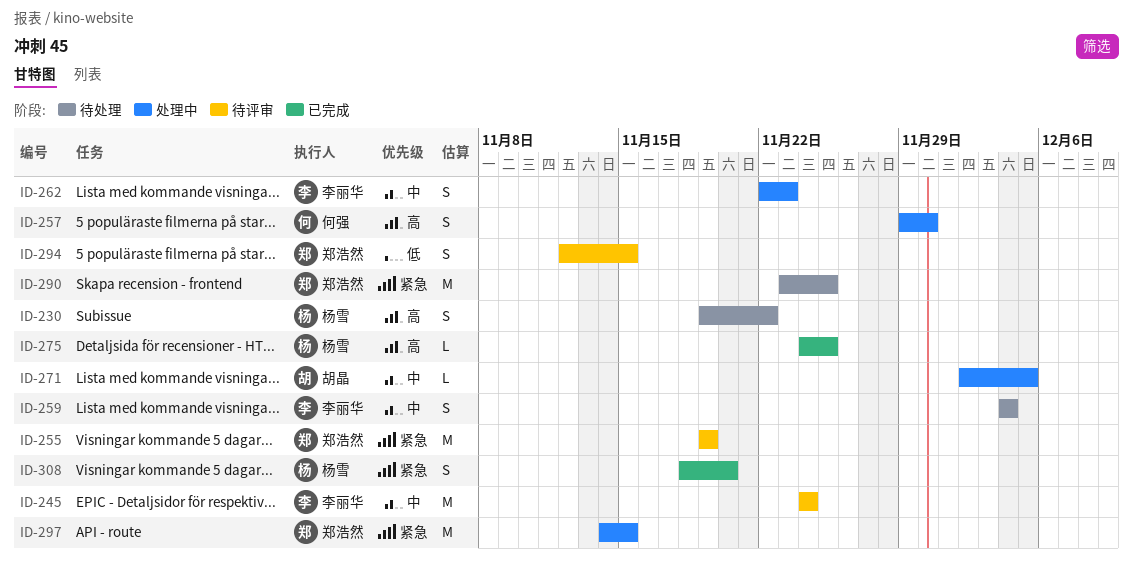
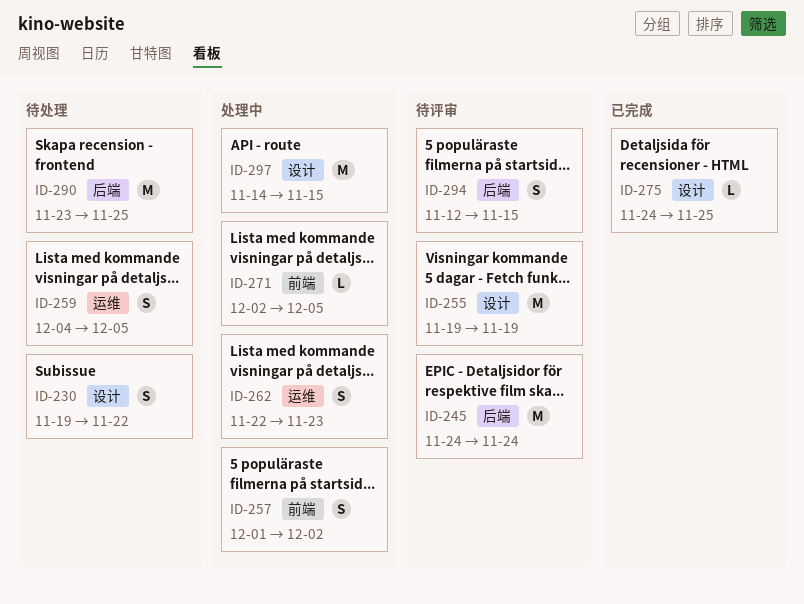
ID-257, start: Nov 29 -> Dec 1
ID-257, due: Nov 30 -> Dec 2
ID-259, due: Dec 4 -> Dec 5
ID-308: present -> none

